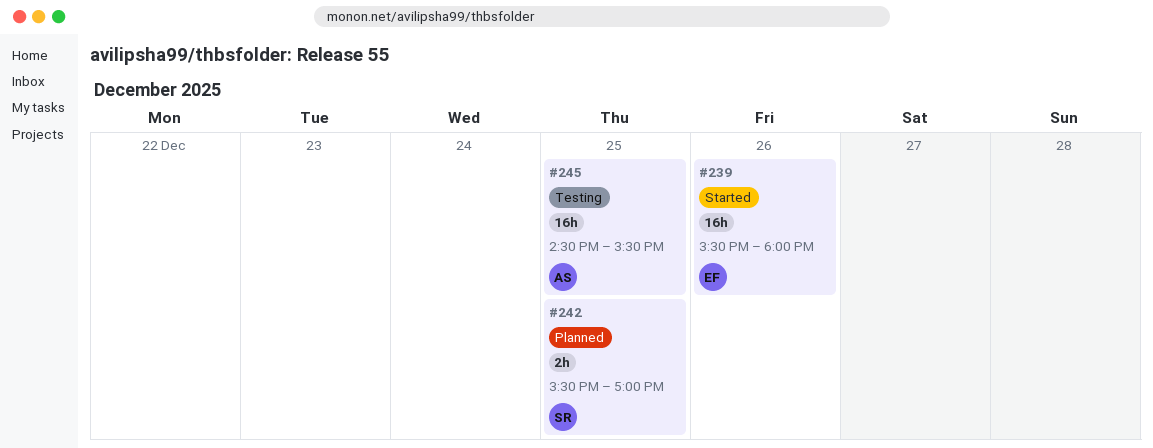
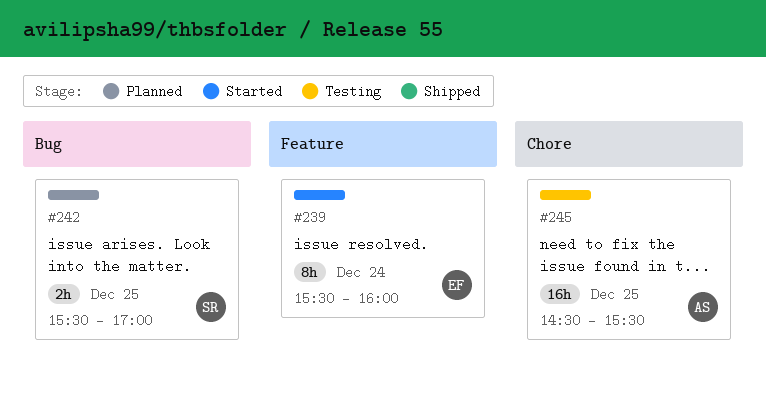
#239, estimate: 16h -> 8h
#239, day: Dec 26 -> Dec 24
#239, ends: 18:00 -> 16:00

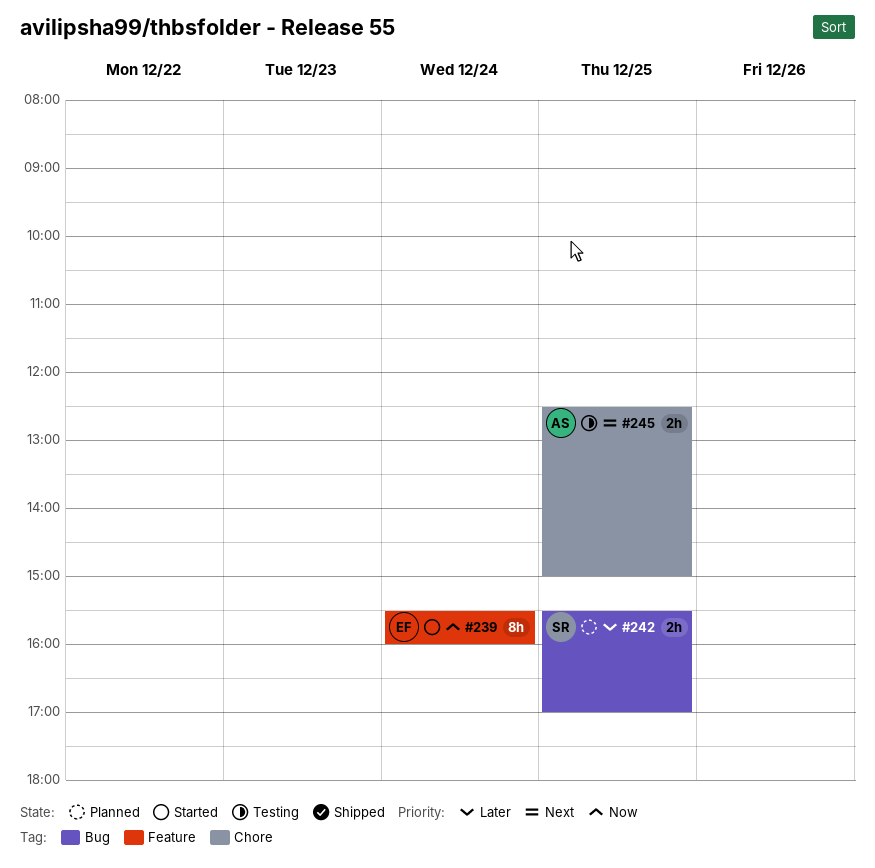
#245, estimate: 16h -> 2h
#245, begins: 14:30 -> 12:30
#245, ends: 15:30 -> 15:00

